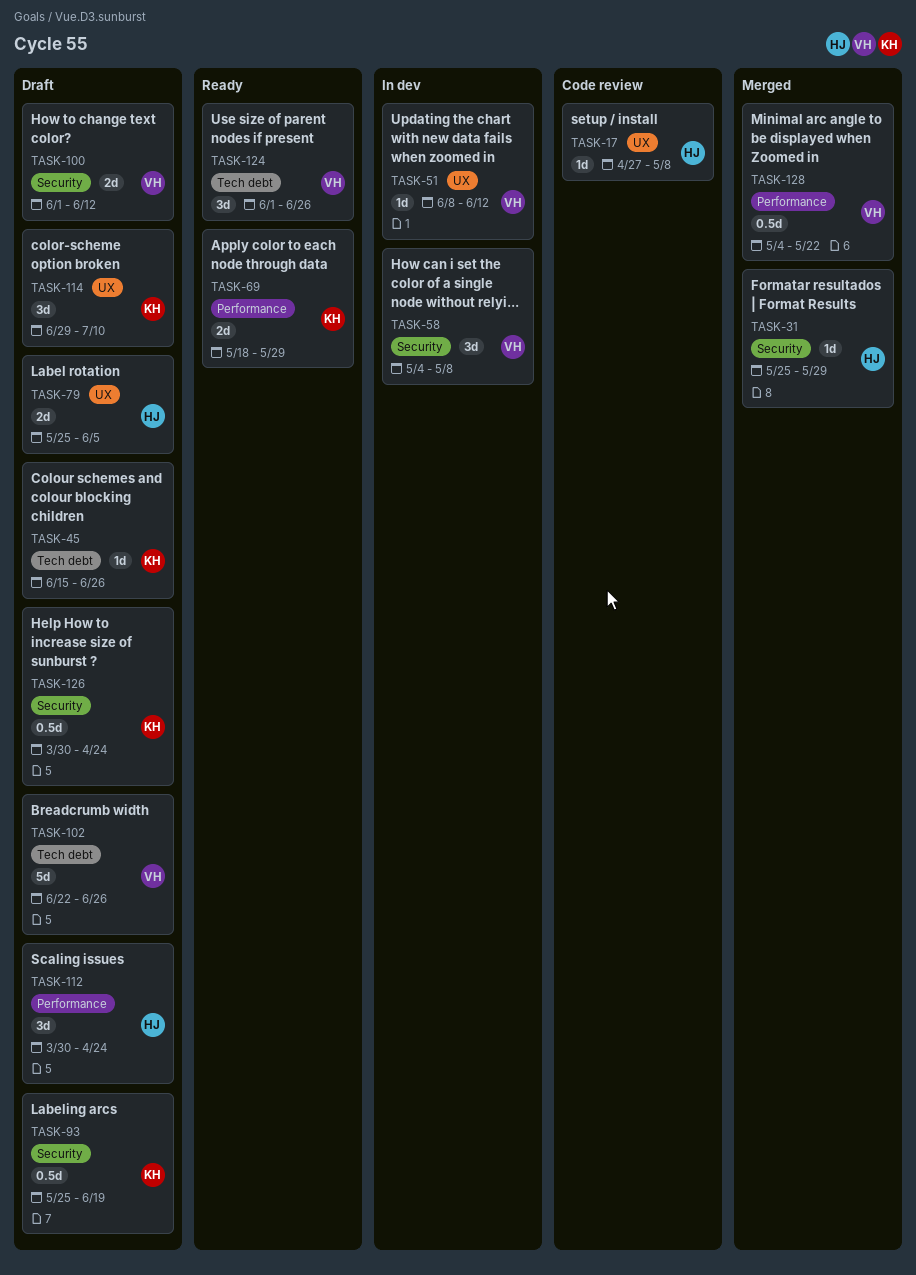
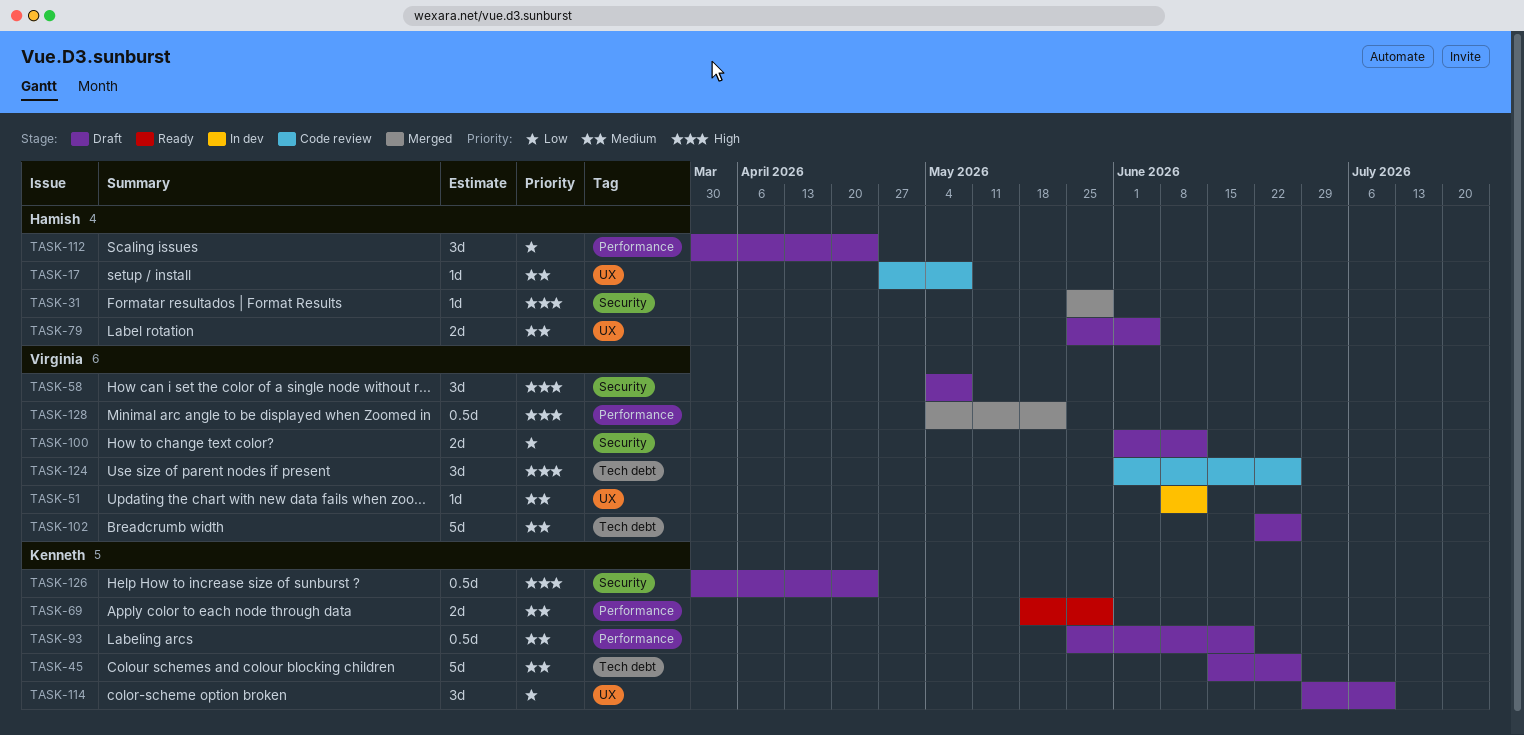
TASK-45, estimate: 1d -> 5d
TASK-58, status: In dev -> Draft
TASK-93, label: Security -> Performance
TASK-124, status: Ready -> Code review

